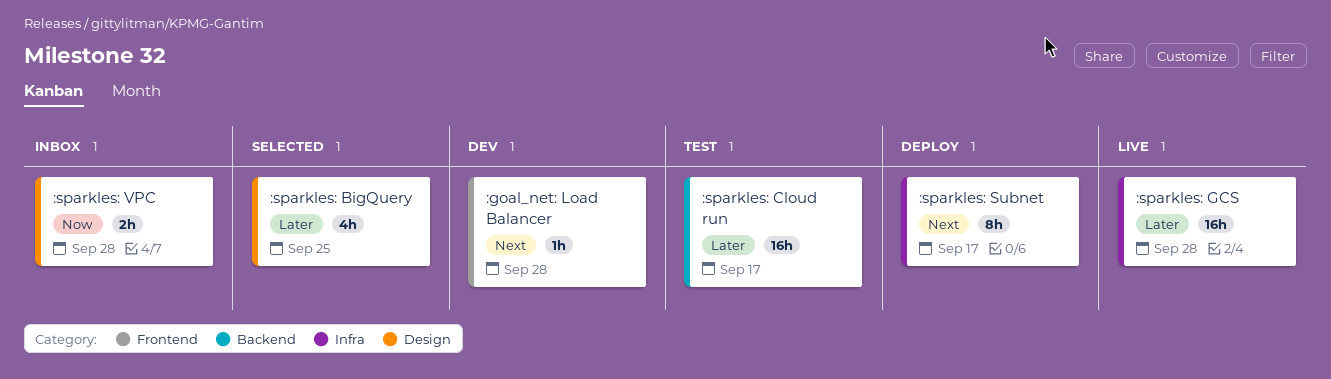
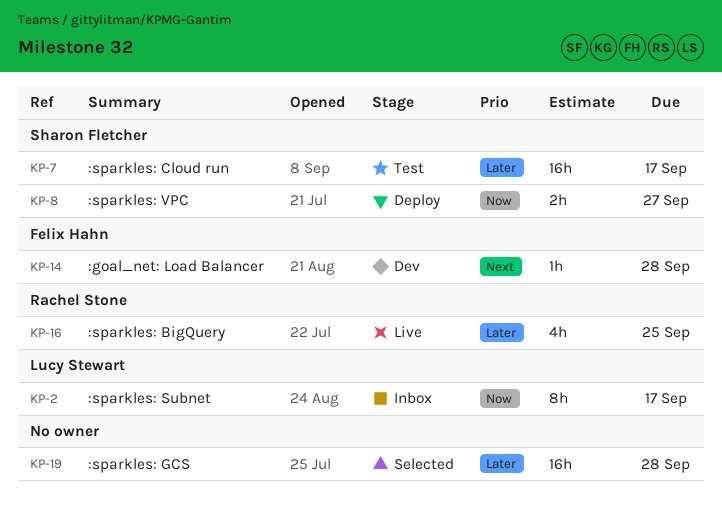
:sparkles: BigQuery, status: Selected -> Live
:sparkles: GCS, status: Live -> Selected
:sparkles: Subnet, status: Deploy -> Inbox
:sparkles: Subnet, priority: Next -> Now
:sparkles: VPC, status: Inbox -> Deploy
:sparkles: VPC, due: Sep 28 -> Sep 27

